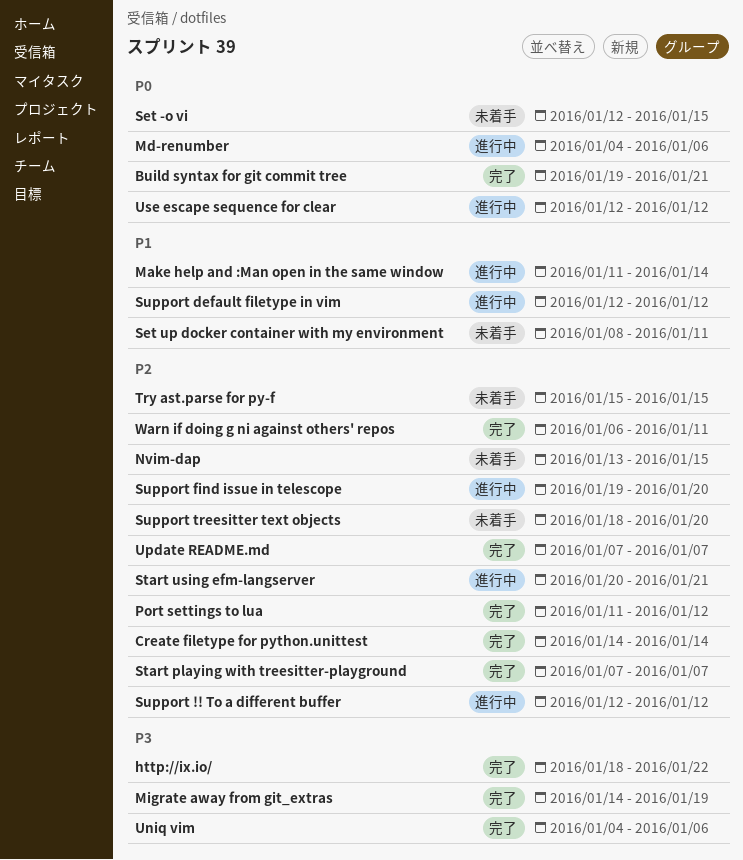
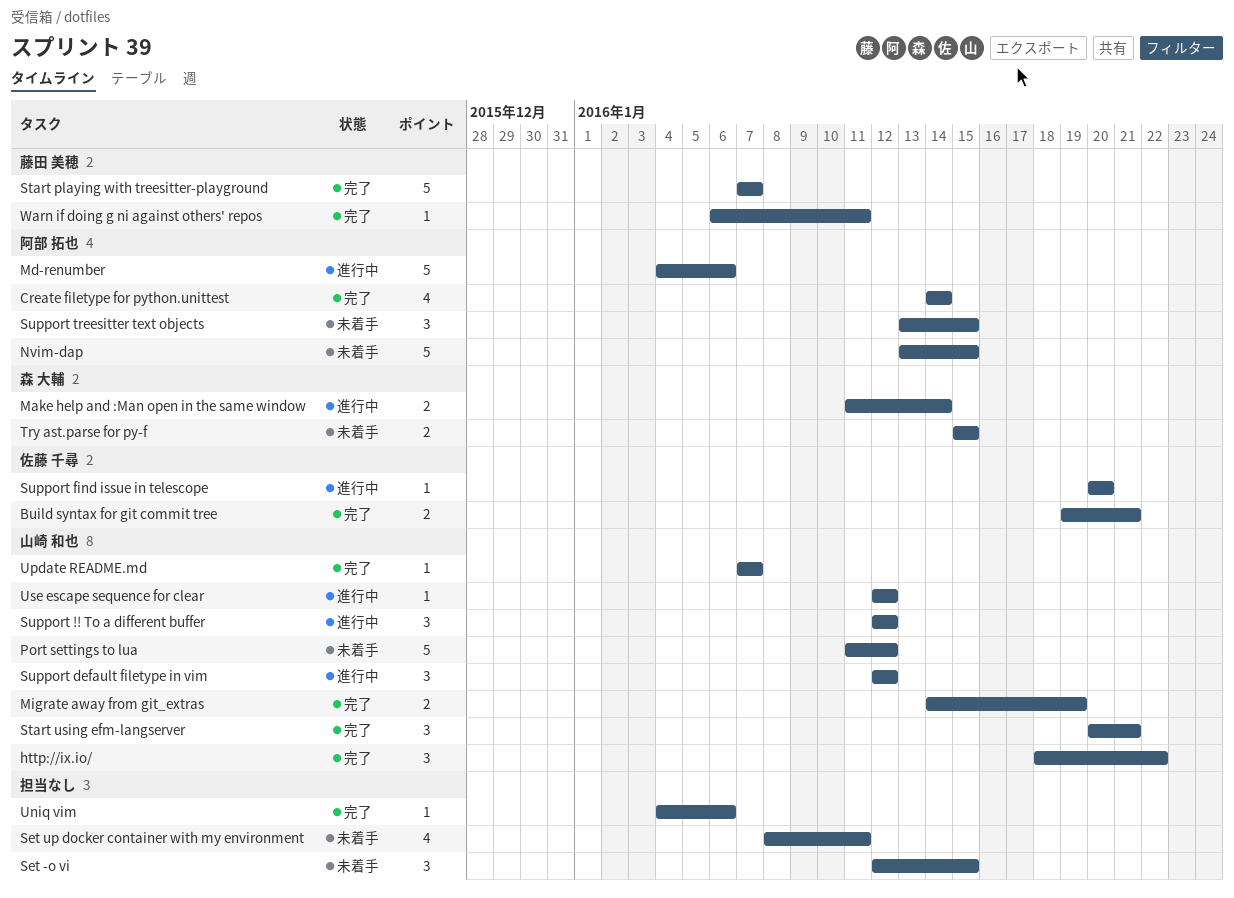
Port settings to lua, status: 完了 -> 未着手
Start using efm-langserver, status: 進行中 -> 完了
Support find issue in telescope, start: Jan 19 -> Jan 20
Support treesitter text objects, start: Jan 18 -> Jan 13
Support treesitter text objects, due: Jan 20 -> Jan 15

